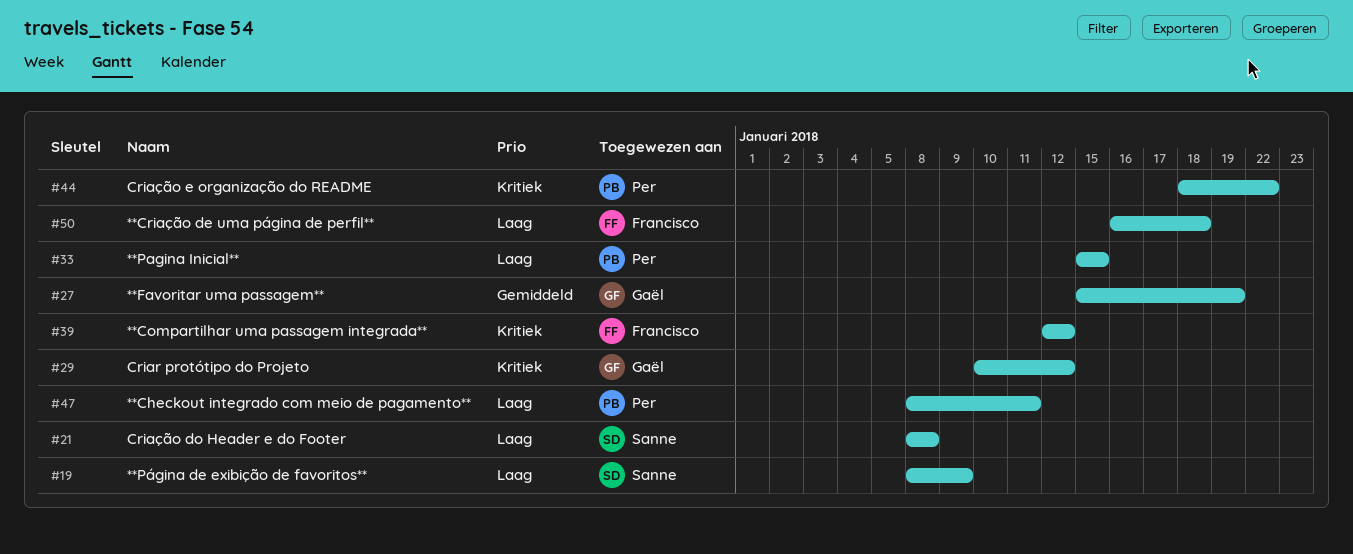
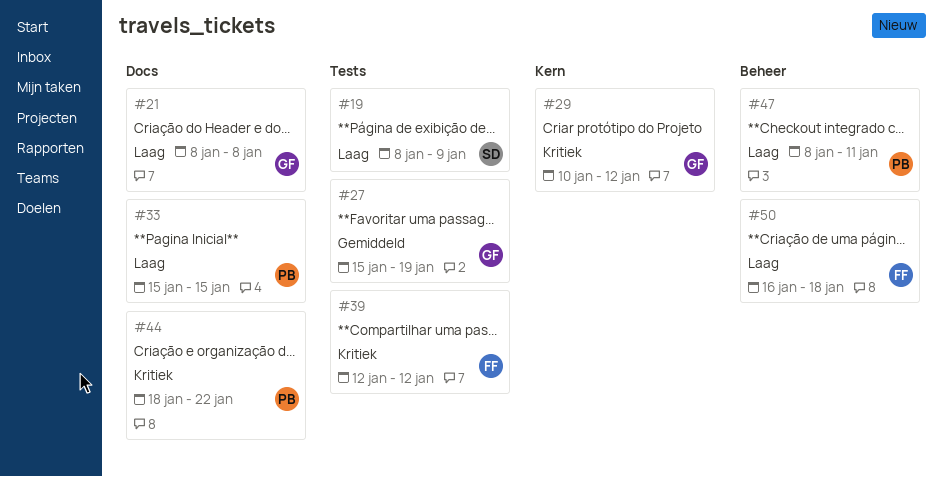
#21, owner: Sanne -> Gaël

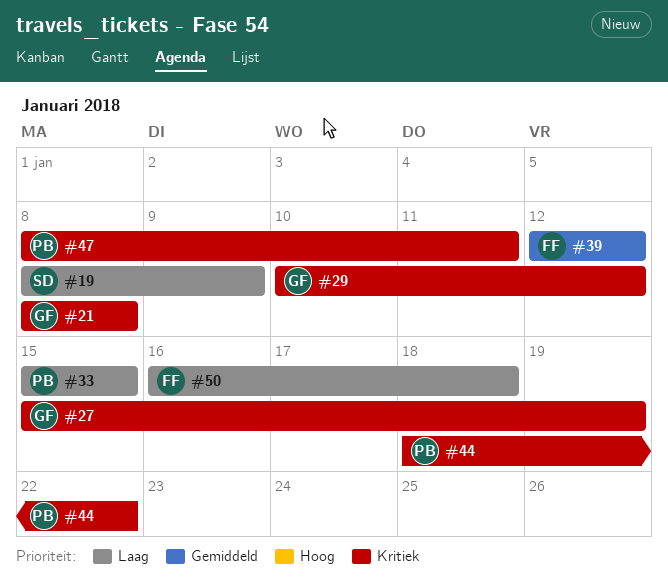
#21, priority: Laag -> Kritiek
#27, priority: Gemiddeld -> Kritiek
#39, priority: Kritiek -> Gemiddeld
#47, priority: Laag -> Kritiek

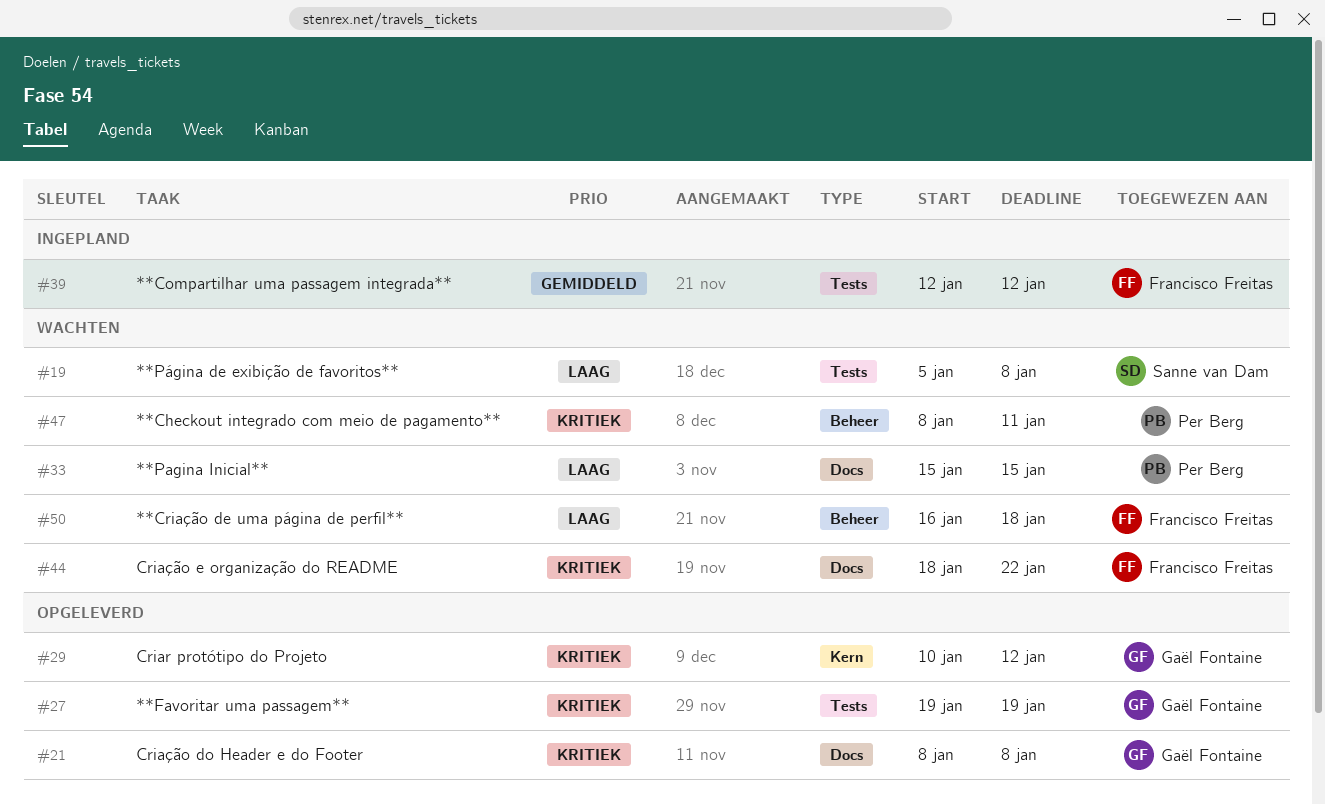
#19, start: Jan 8 -> Jan 5
#19, due: Jan 9 -> Jan 8
#27, start: Jan 15 -> Jan 19
#44, owner: Per Berg -> Francisco Freitas

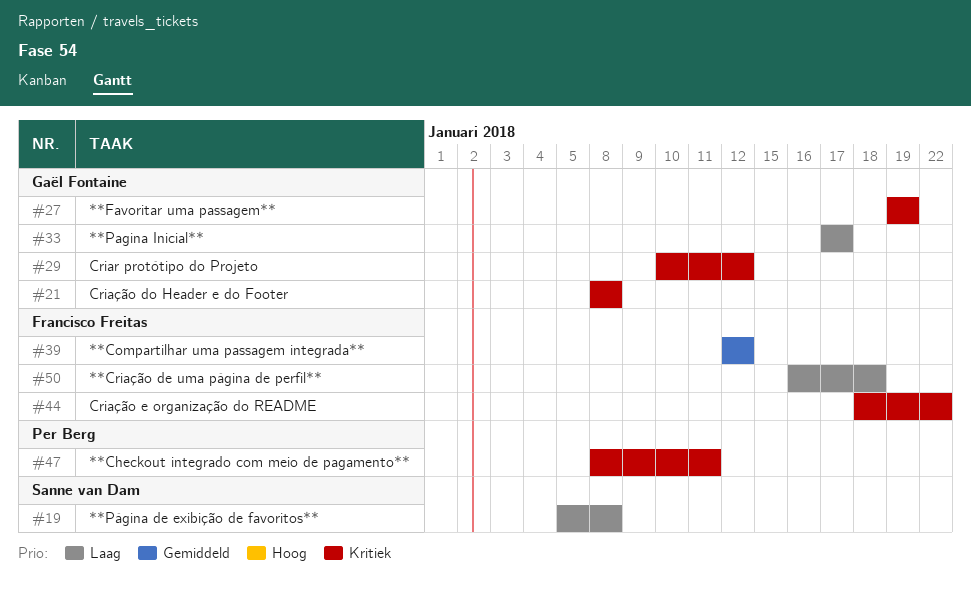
#33, owner: Per Berg -> Gaël Fontaine
#33, start: Jan 15 -> Jan 17
#33, due: Jan 15 -> Jan 17

